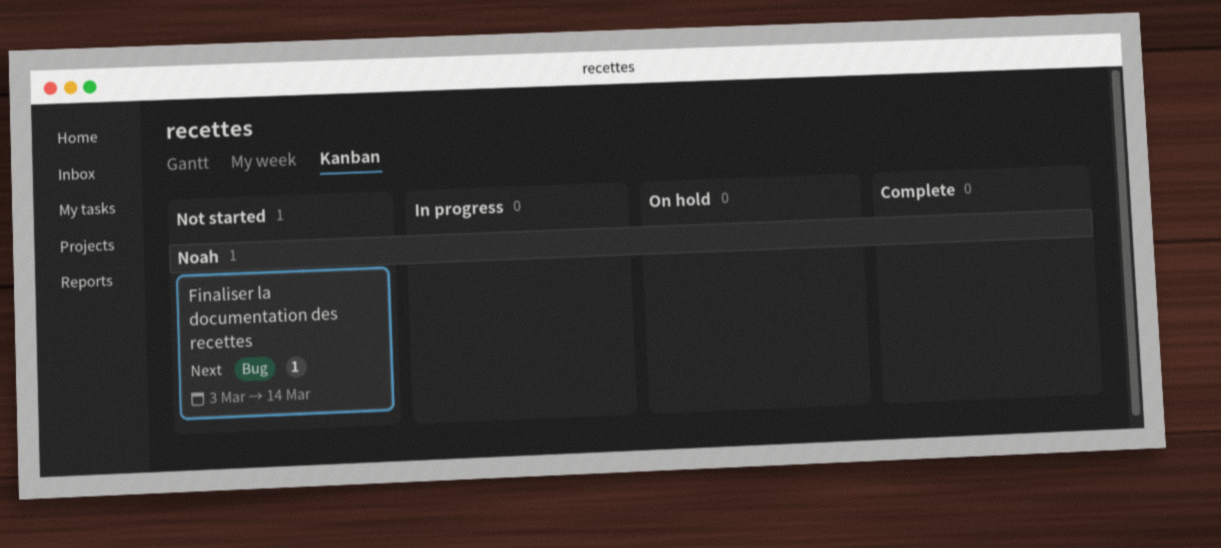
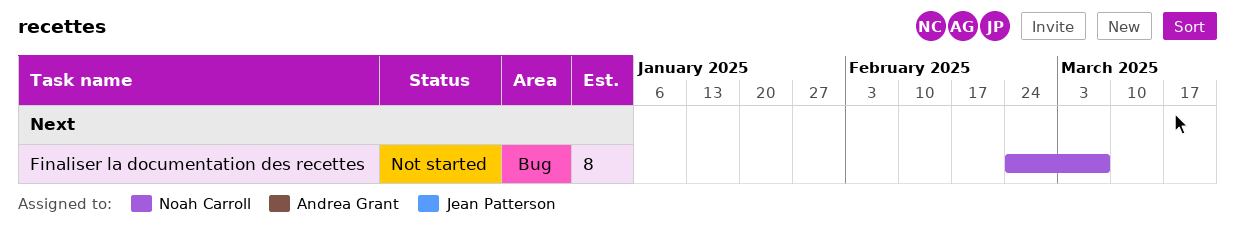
Finaliser la documentation des recettes, estimate: 1 -> 8
Finaliser la documentation des recettes, start: Mar 3 -> Feb 24
Finaliser la documentation des recettes, due: Mar 14 -> Mar 7

